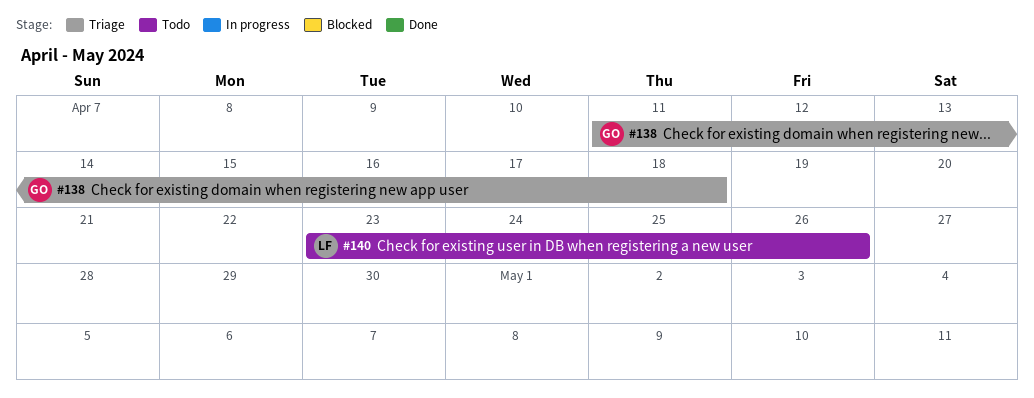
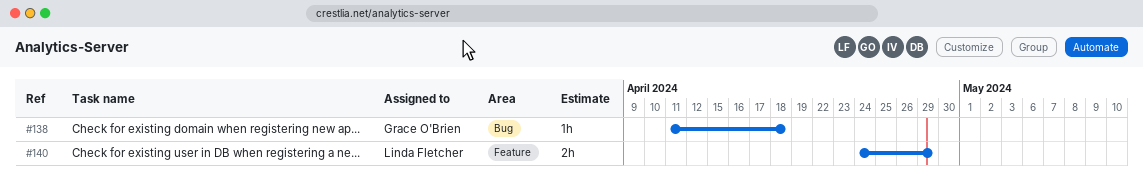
#140, start: Apr 23 -> Apr 24
#140, due: Apr 26 -> Apr 29

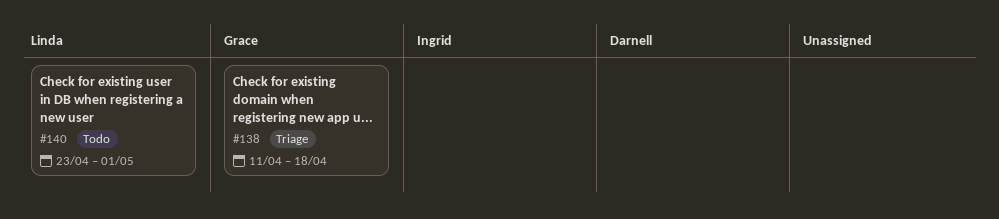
#140, start: Apr 24 -> Apr 23
#140, due: Apr 29 -> May 1

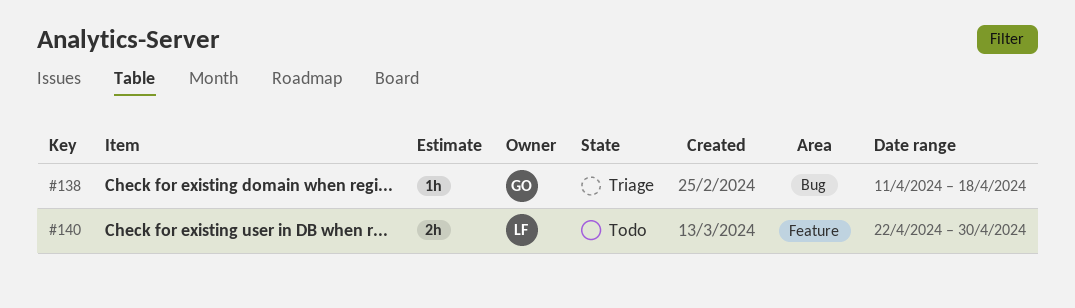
#140, start: Apr 23 -> Apr 22
#140, due: May 1 -> Apr 30

